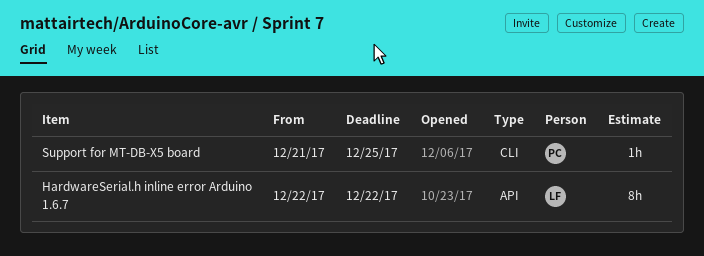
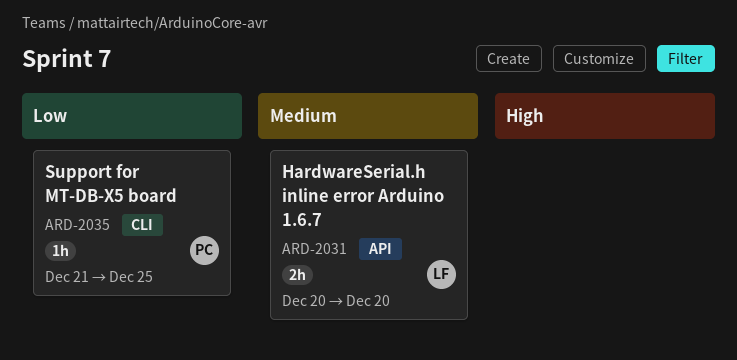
HardwareSerial.h inline error Arduino 1.6.7, estimate: 8h -> 2h
HardwareSerial.h inline error Arduino 1.6.7, start: Dec 22 -> Dec 20
HardwareSerial.h inline error Arduino 1.6.7, due: Dec 22 -> Dec 20

